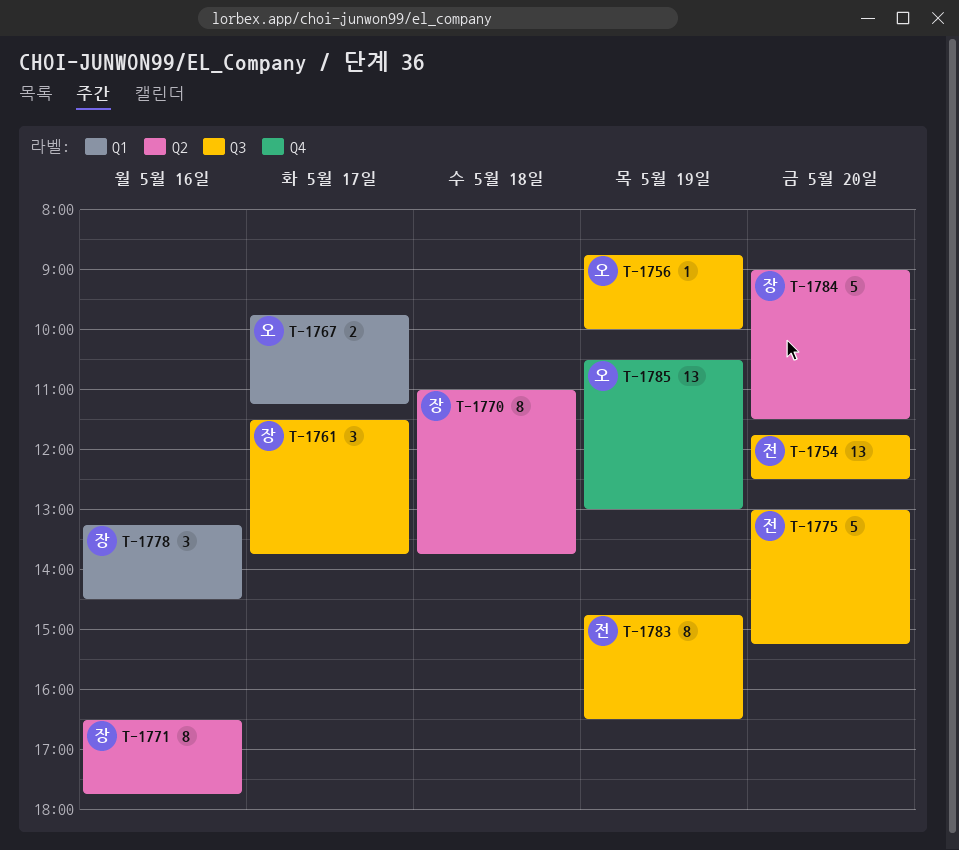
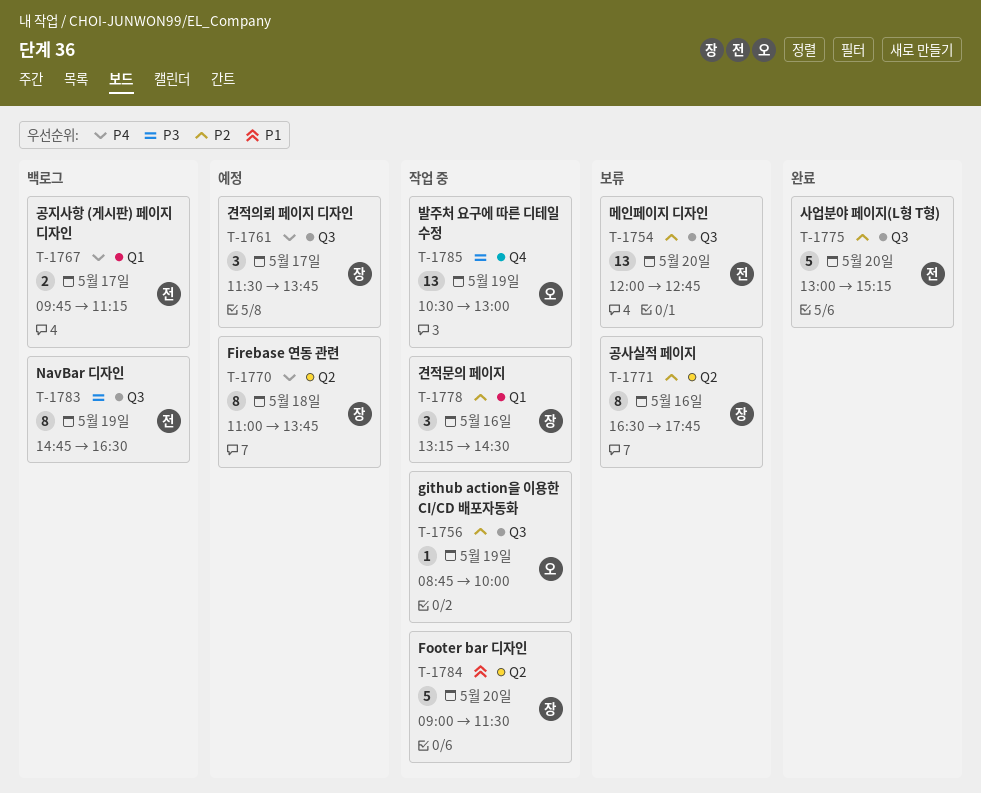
T-1754, begins: 11:45 -> 12:00
T-1754, ends: 12:30 -> 12:45
T-1767, owner: 오 -> 전

